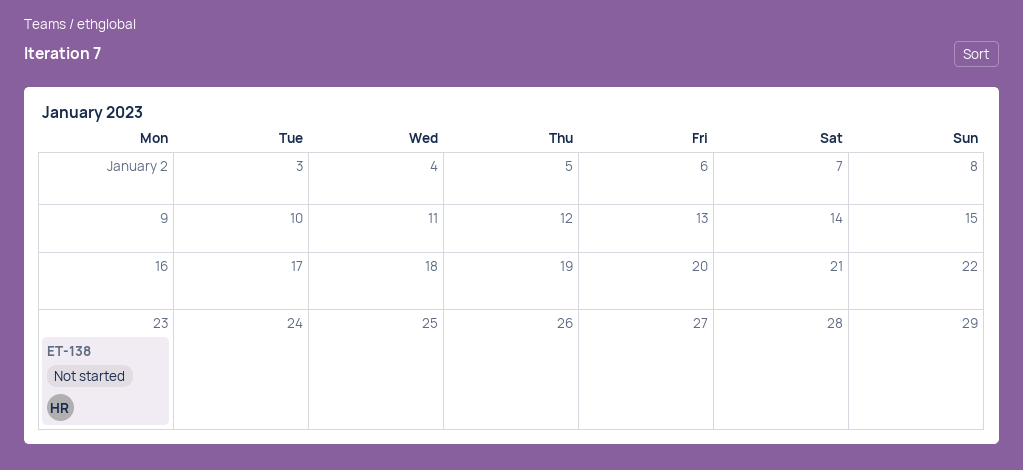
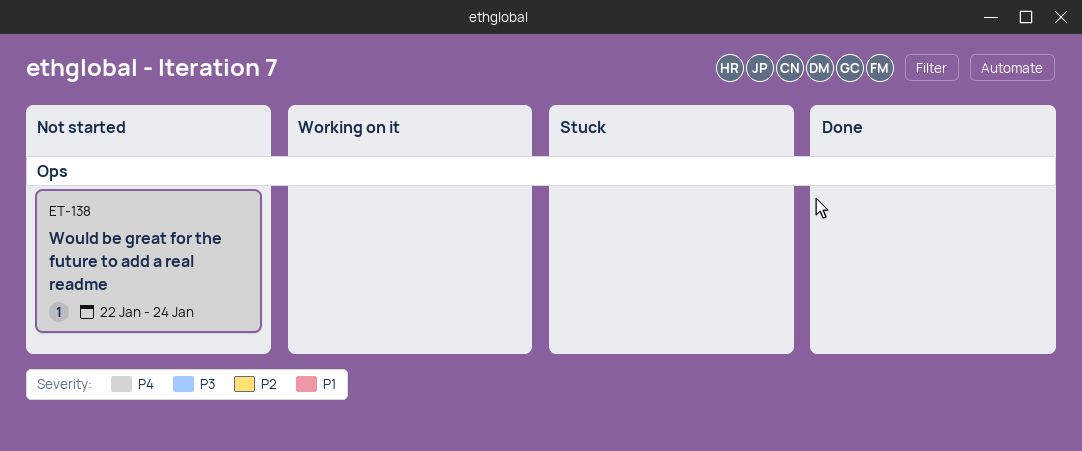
ET-138, due: Jan 23 -> Jan 24

